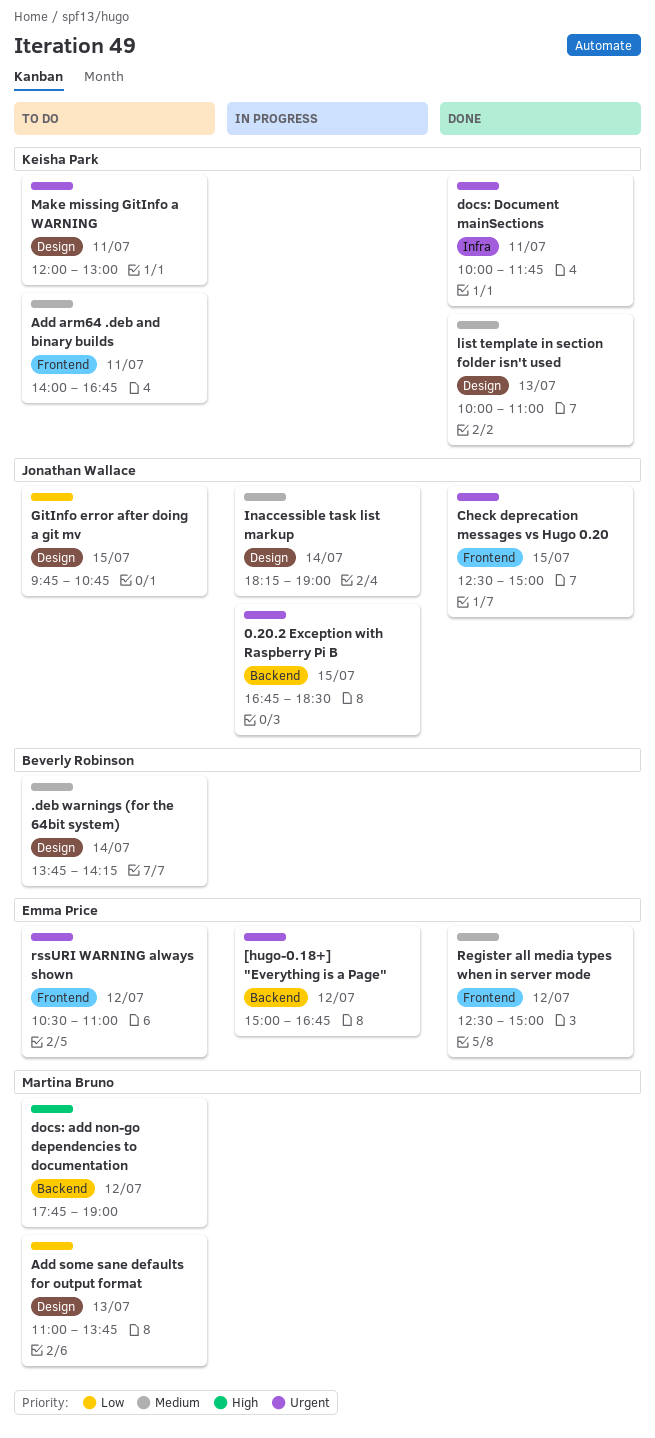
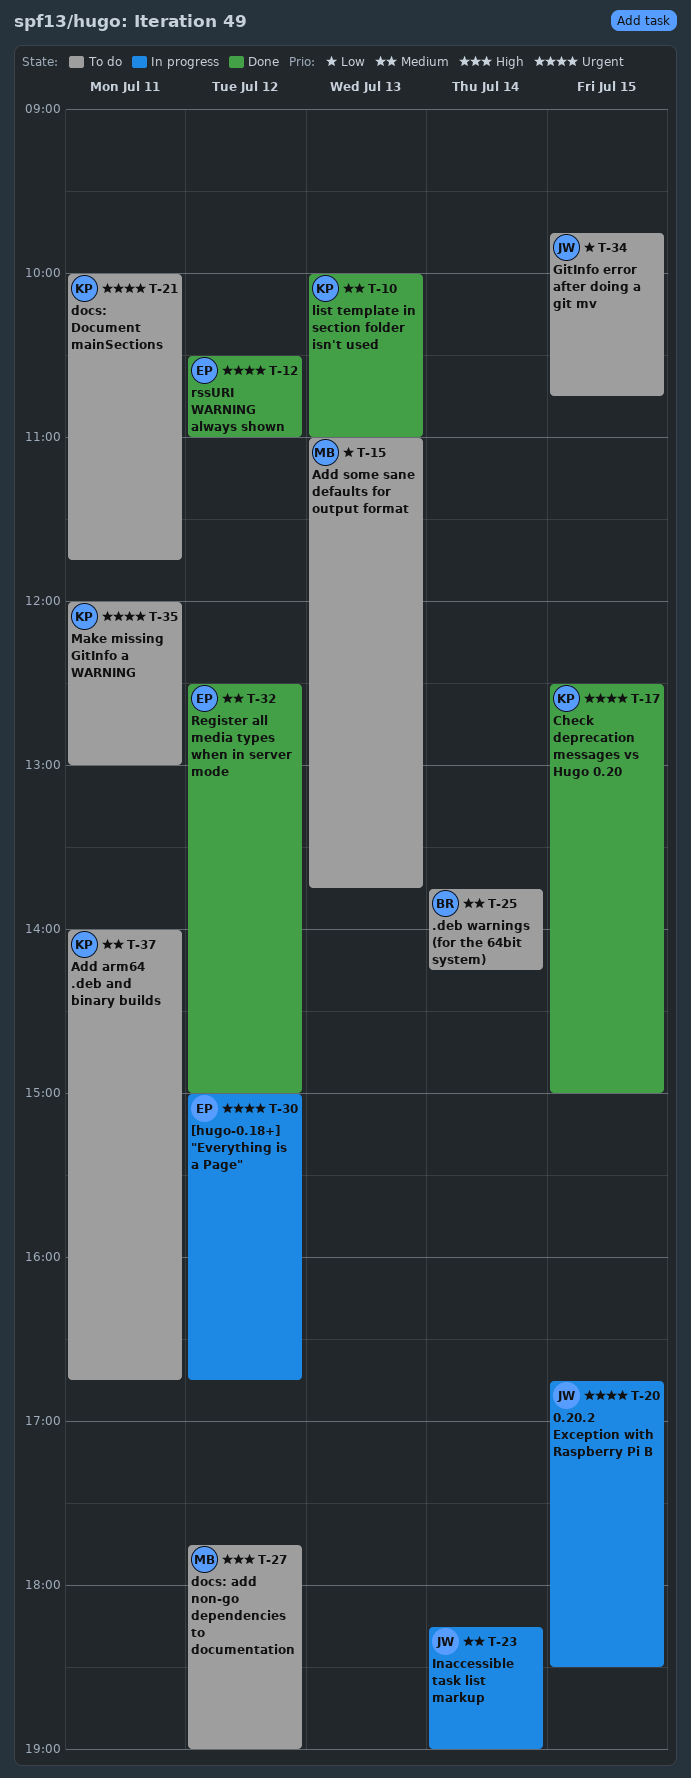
Check deprecation messages vs Hugo 0.20, owner: Jonathan Wallace -> Keisha Park
docs: Document mainSections, status: Done -> To do
rssURI WARNING always shown, status: To do -> Done

